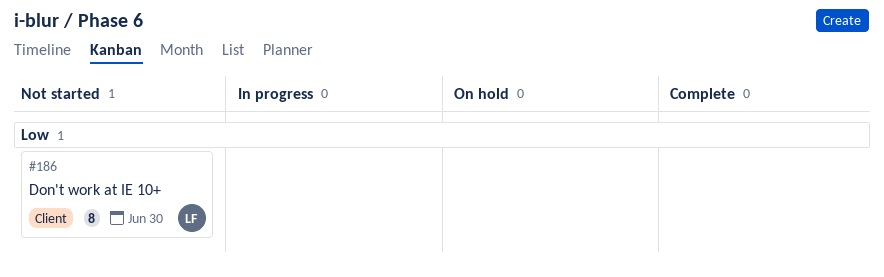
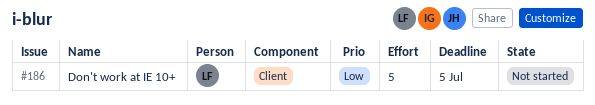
#186, estimate: 8 -> 5
#186, due: Jun 30 -> Jul 5

